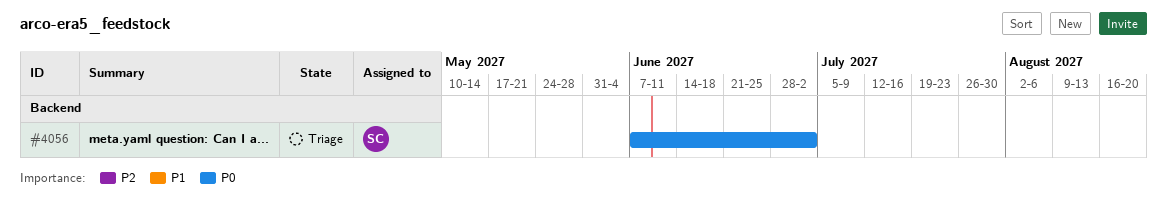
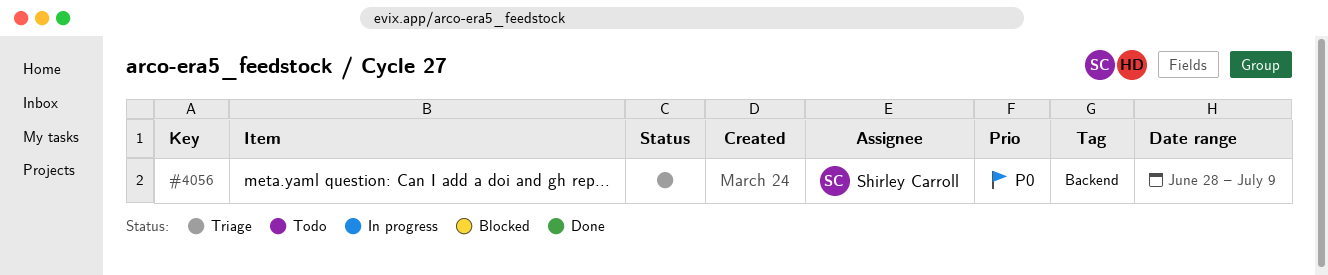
#4056, start: Jun 7 -> Jun 28
#4056, due: Jul 2 -> Jul 9

